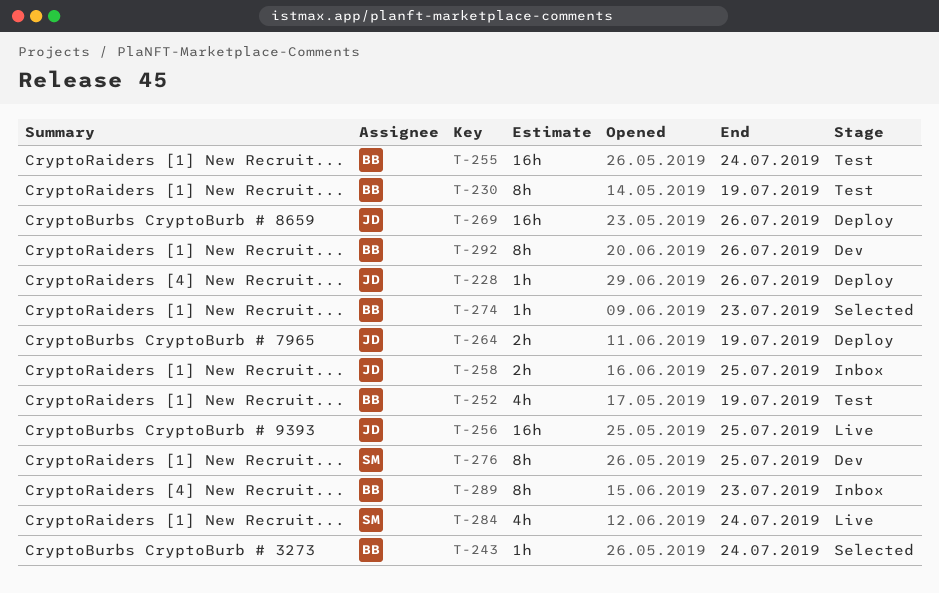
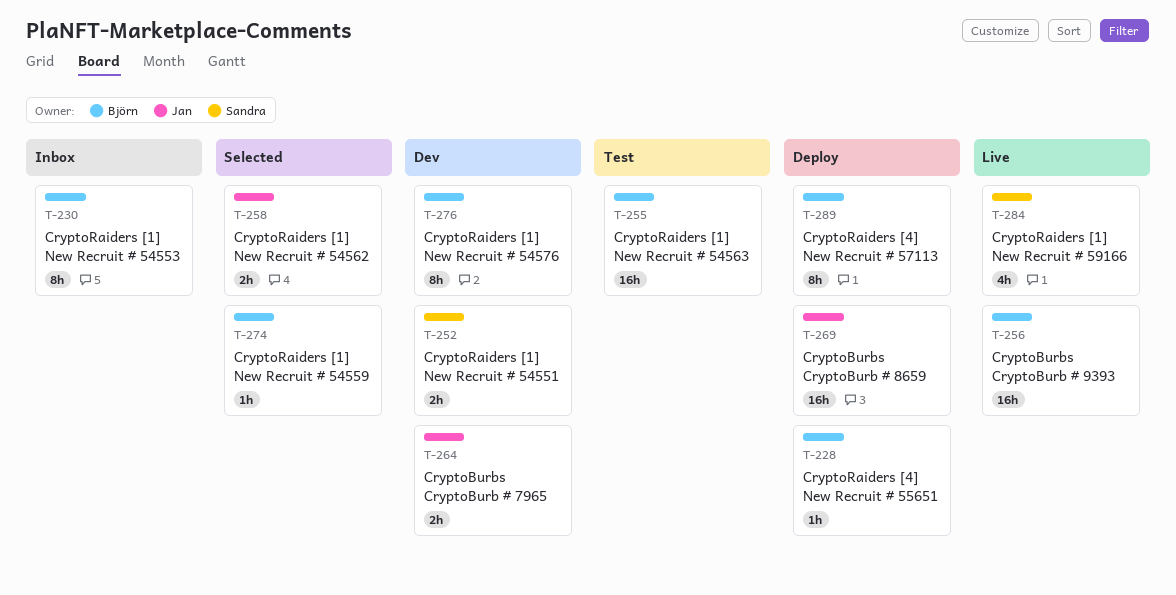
T-228, owner: Jan -> Björn
T-230, status: Test -> Inbox
T-243: present -> none
T-252, status: Test -> Dev
T-252, owner: Björn -> Sandra
T-252, estimate: 4h -> 2h
T-256, owner: Jan -> Björn
T-258, status: Inbox -> Selected
T-264, status: Deploy -> Dev
T-276, owner: Sandra -> Björn
T-289, status: Inbox -> Deploy
T-292: present -> none

